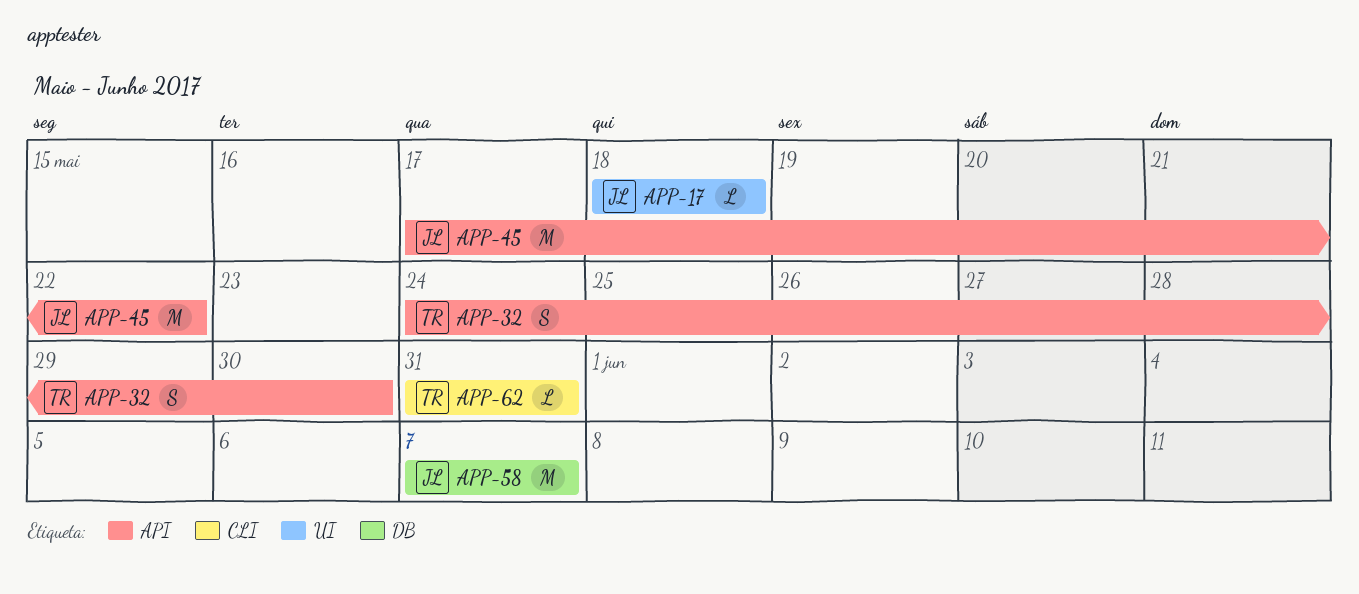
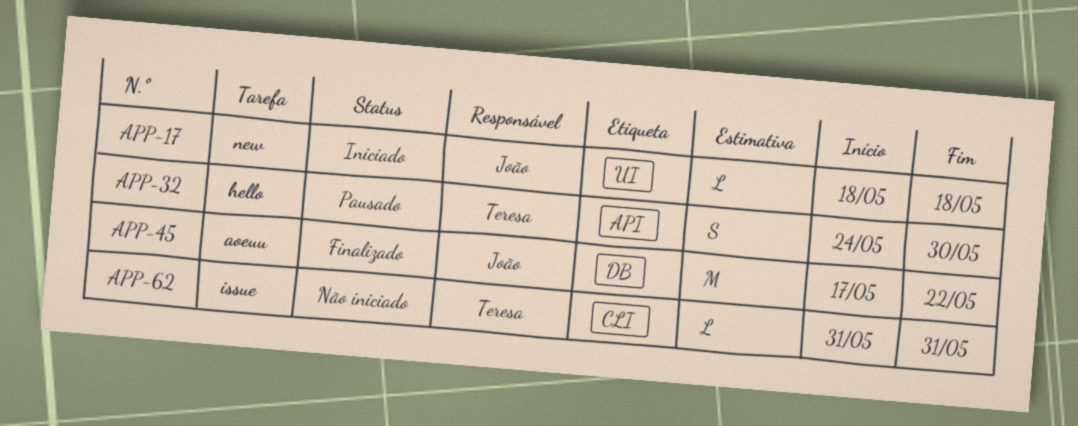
APP-45, label: API -> DB
APP-58: present -> none

